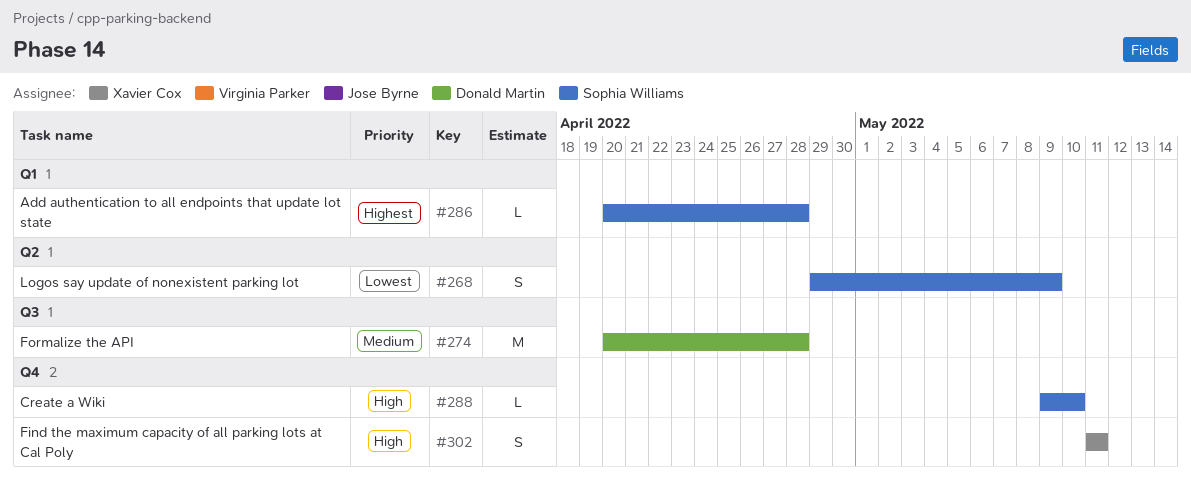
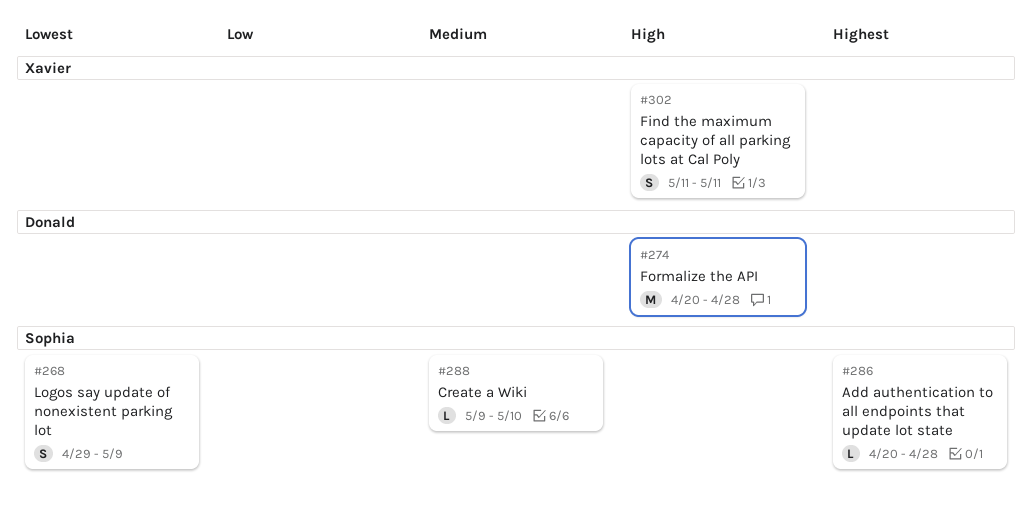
#274, priority: Medium -> High
#288, priority: High -> Medium

